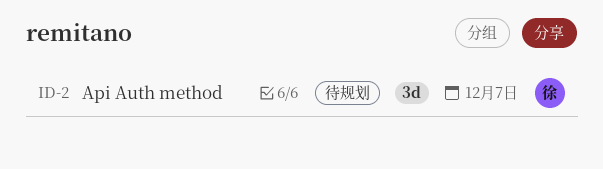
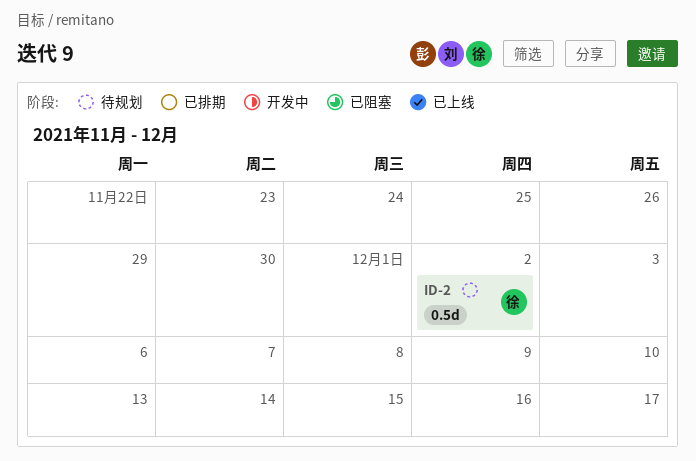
ID-2, estimate: 3d -> 0.5d
ID-2, due: Dec 7 -> Dec 2

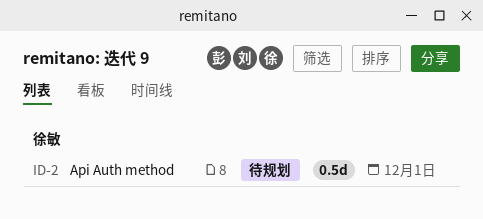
ID-2, due: Dec 2 -> Dec 1

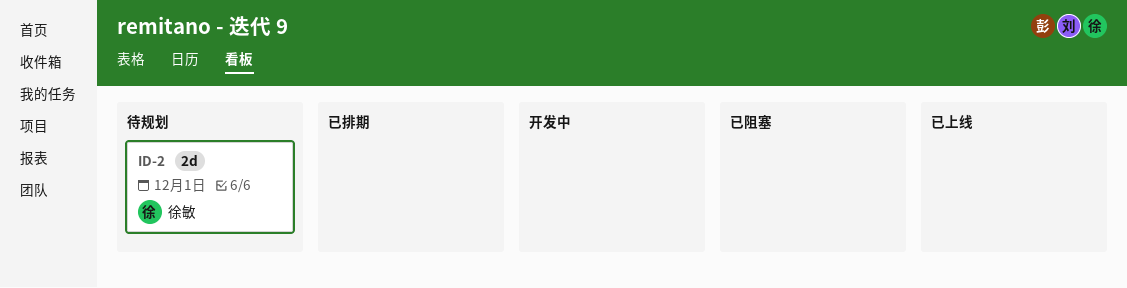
ID-2, estimate: 0.5d -> 2d

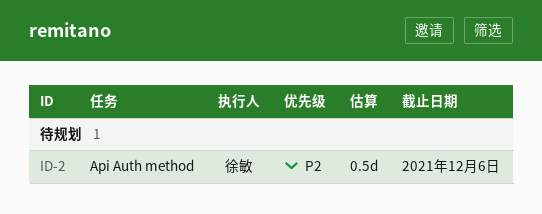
ID-2, estimate: 2d -> 0.5d
ID-2, due: Dec 1 -> Dec 6

